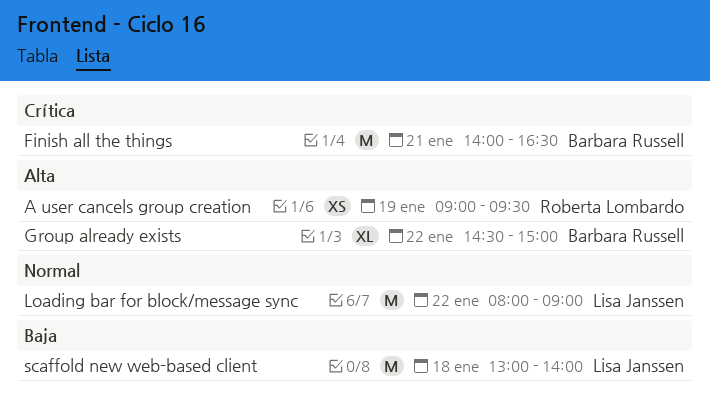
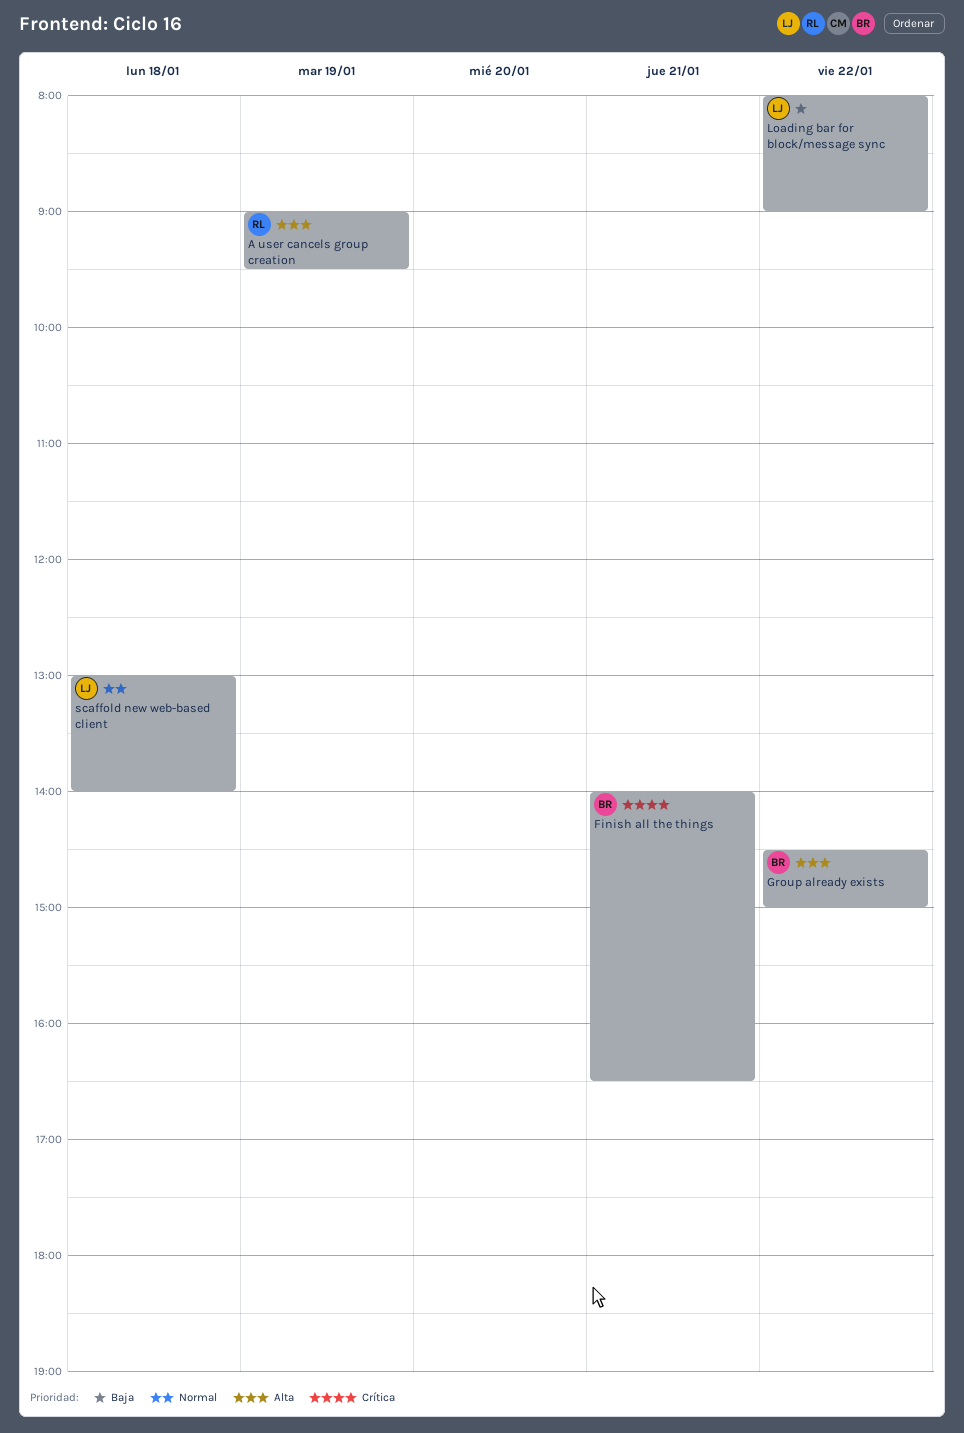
Loading bar for block/message sync, priority: Normal -> Baja
scaffold new web-based client, priority: Baja -> Normal

